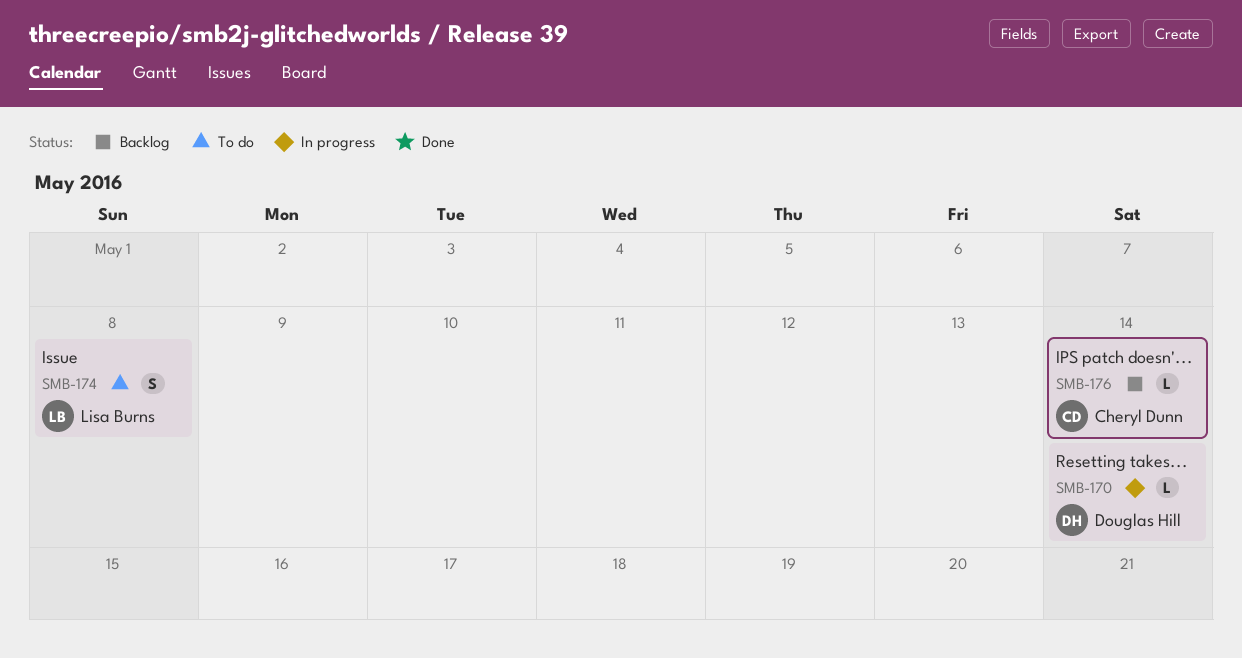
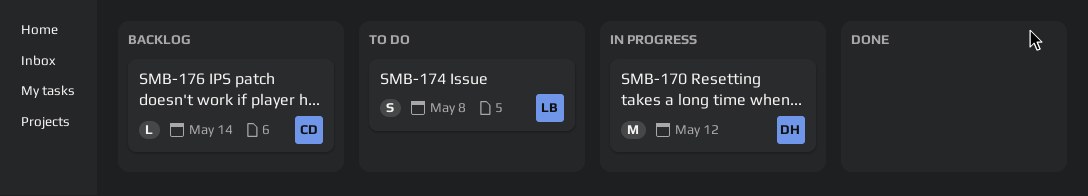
SMB-170, estimate: L -> M
SMB-170, due: May 14 -> May 12

